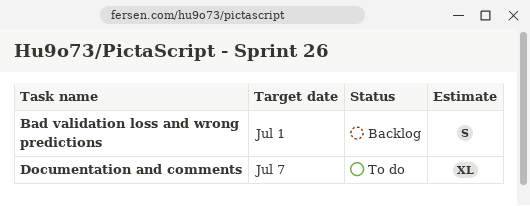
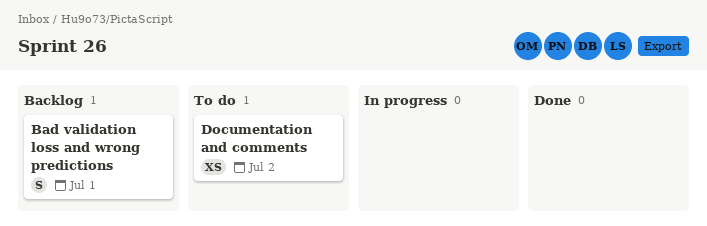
Documentation and comments, estimate: XL -> XS
Documentation and comments, due: Jul 7 -> Jul 2

